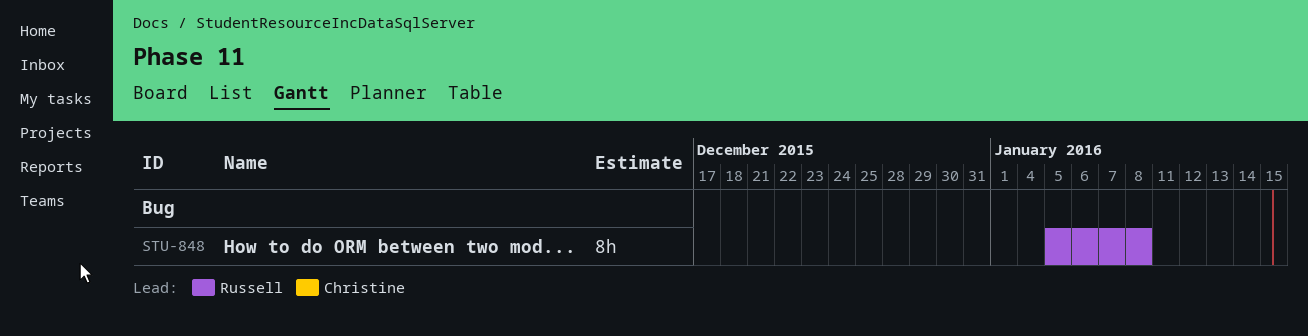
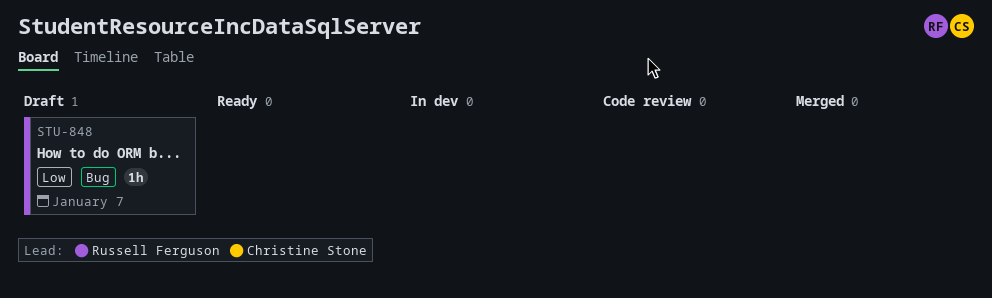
STU-848, estimate: 8h -> 1h
STU-848, due: Jan 8 -> Jan 7

